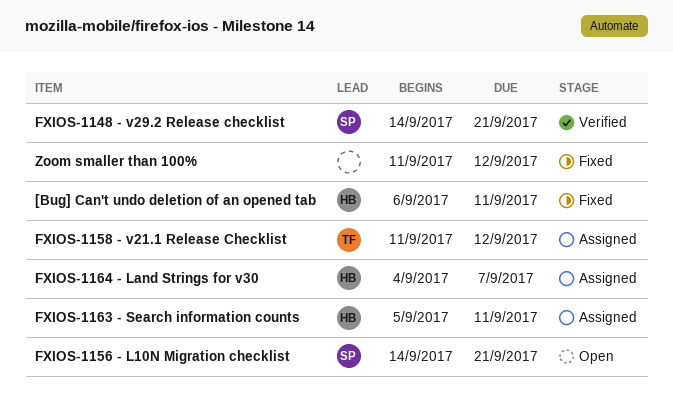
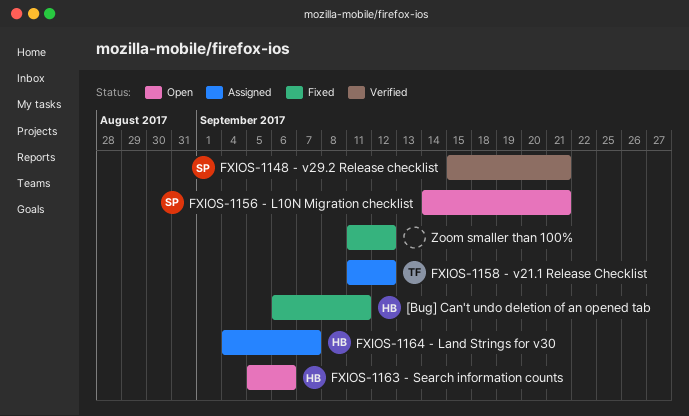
FXIOS-1148 ⁃ v29.2 Release checklist, start: Sep 14 -> Sep 15
FXIOS-1163 ⁃ Search information counts, status: Assigned -> Open
FXIOS-1163 ⁃ Search information counts, due: Sep 11 -> Sep 6

